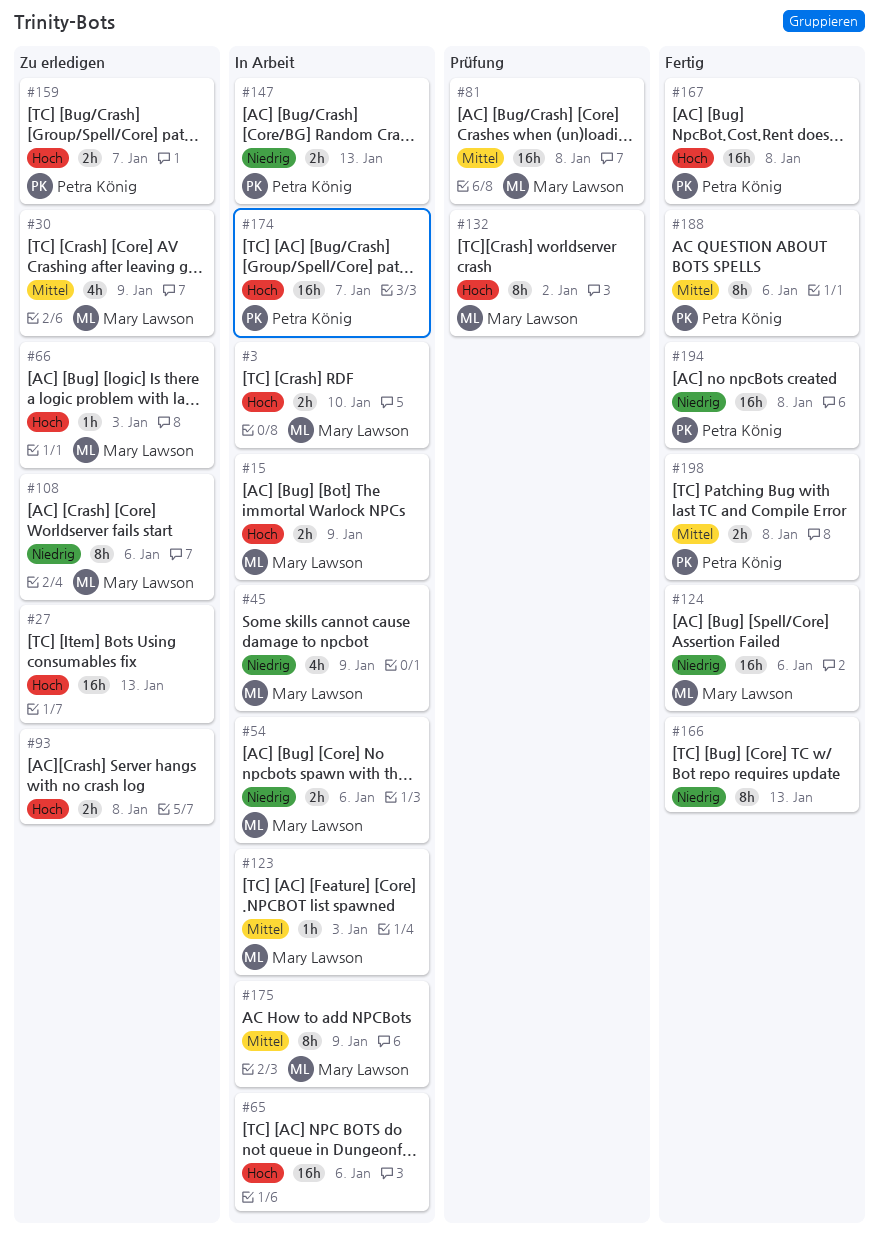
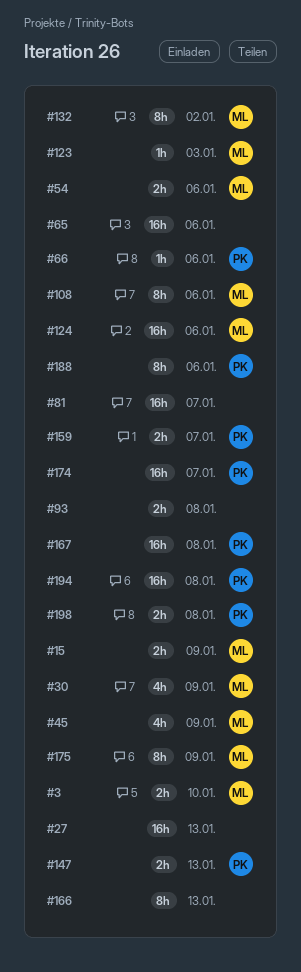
#66, owner: Mary Lawson -> Petra König
#66, due: Jan 3 -> Jan 6
#81, owner: Mary Lawson -> none
#81, due: Jan 8 -> Jan 7

